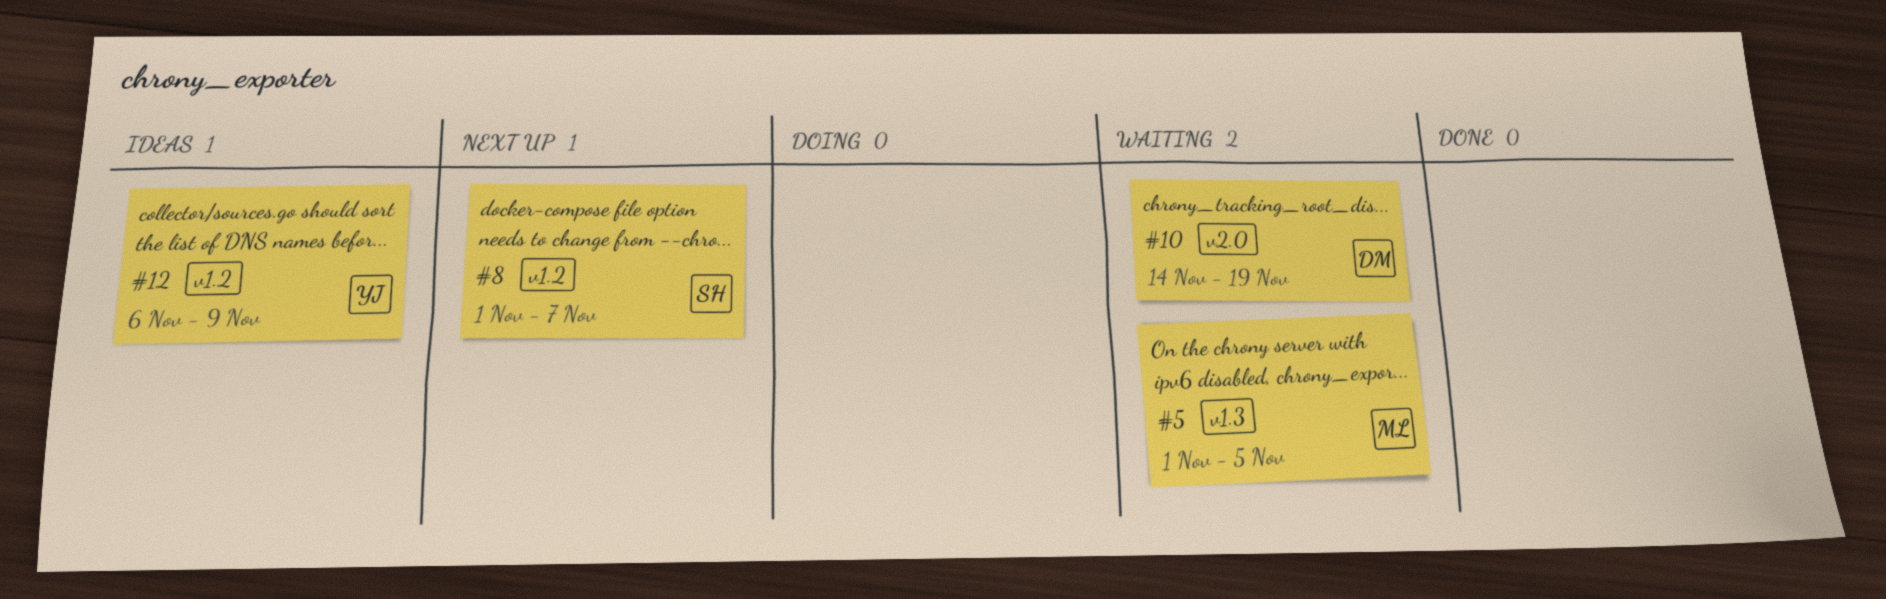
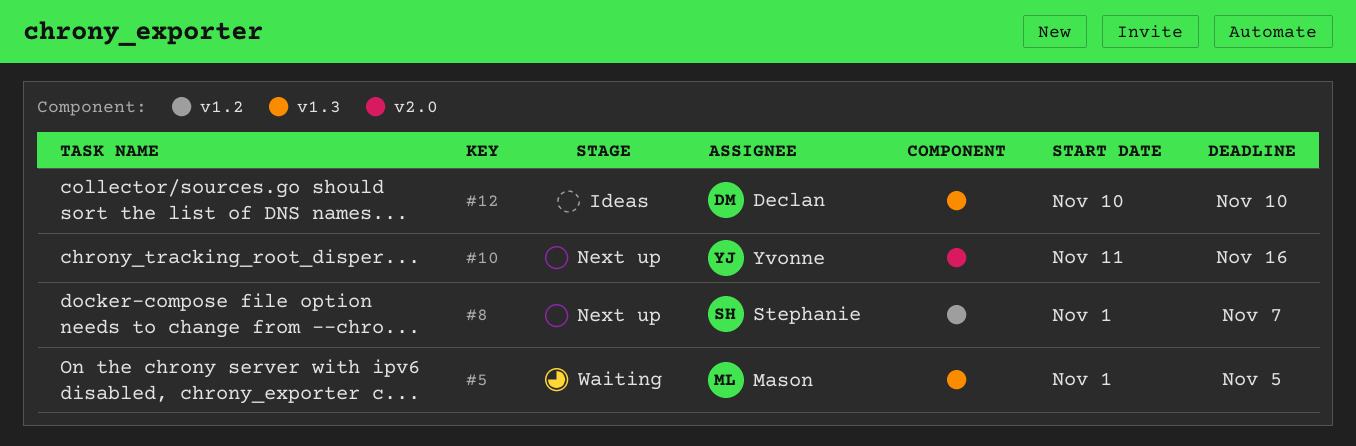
#10, status: Waiting -> Next up
#10, owner: Declan -> Yvonne
#10, start: Nov 14 -> Nov 11
#10, due: Nov 19 -> Nov 16
#12, owner: Yvonne -> Declan
#12, label: v1.2 -> v1.3
#12, start: Nov 6 -> Nov 10
#12, due: Nov 9 -> Nov 10

